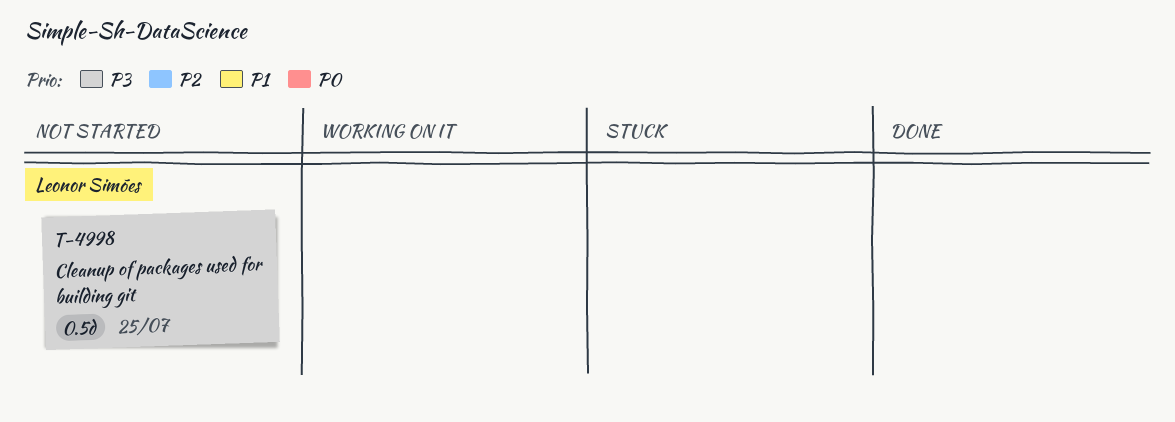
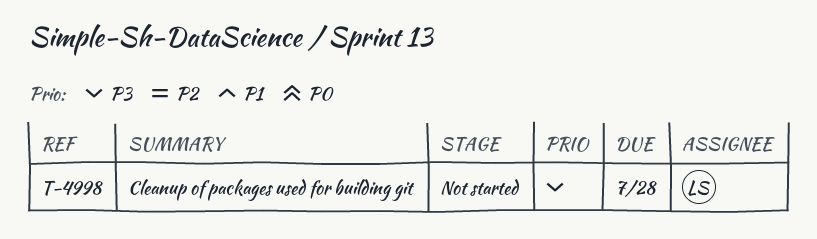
T-4998, due: Jul 25 -> Jul 28

